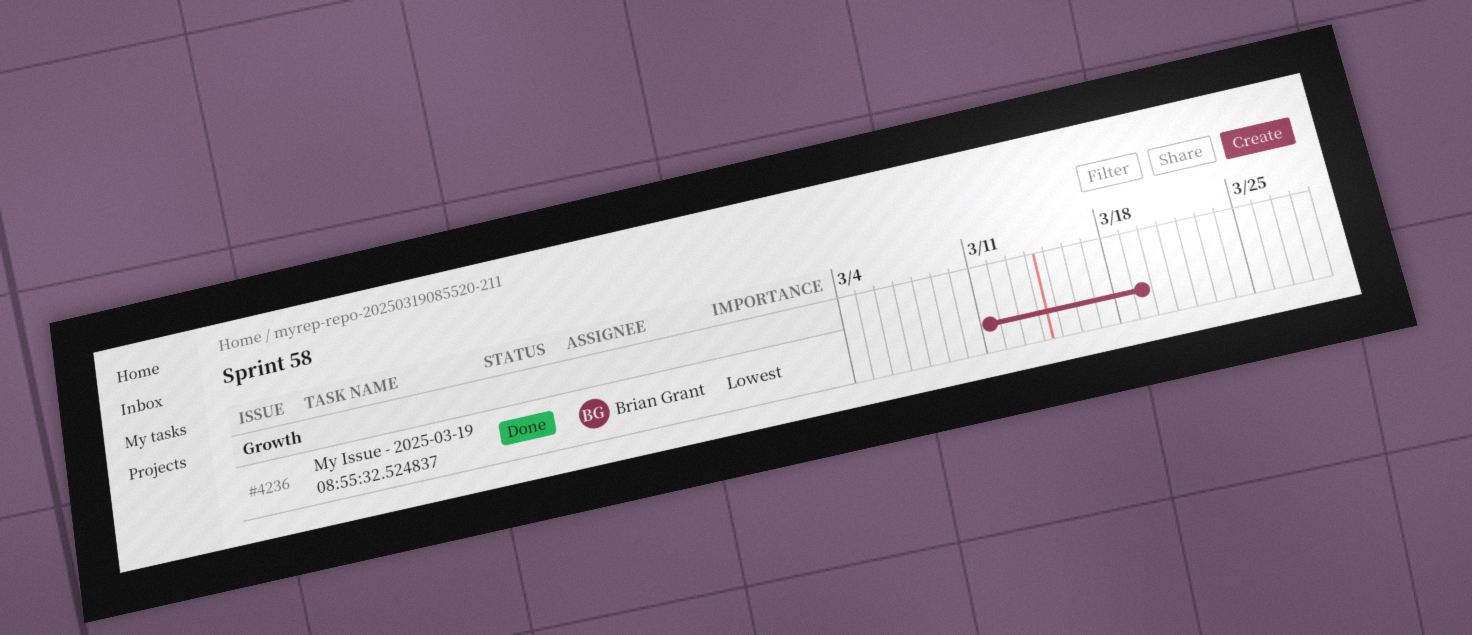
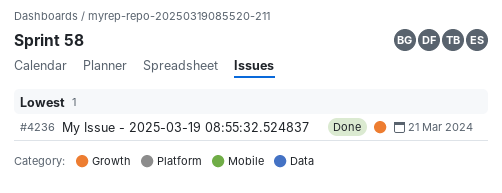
#4236, due: Mar 19 -> Mar 21

